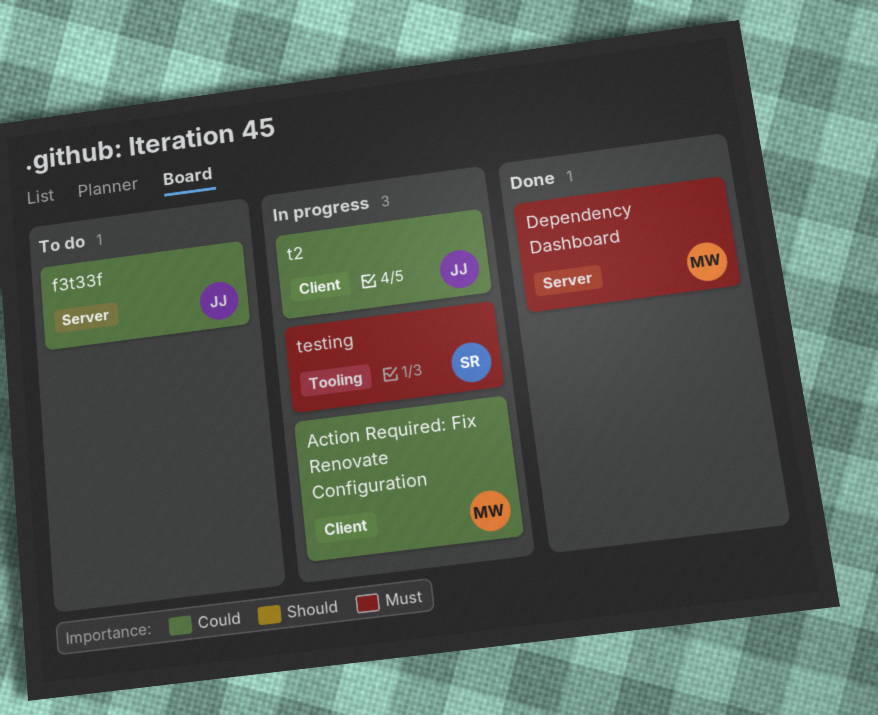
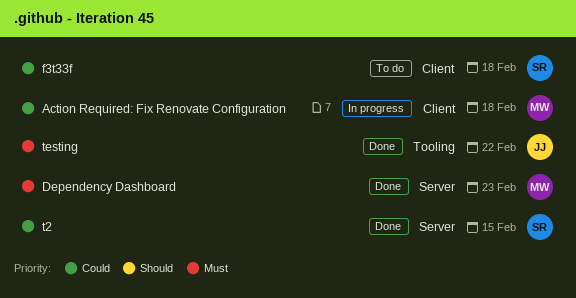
f3t33f, owner: JJ -> SR
f3t33f, label: Server -> Client
t2, status: In progress -> Done
t2, owner: JJ -> SR
t2, label: Client -> Server
testing, status: In progress -> Done
testing, owner: SR -> JJ

